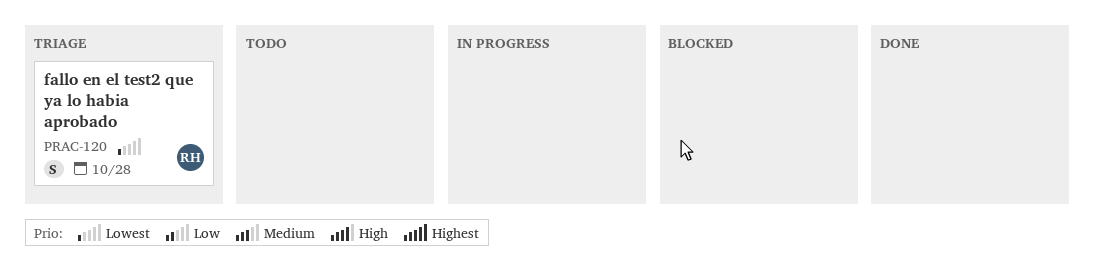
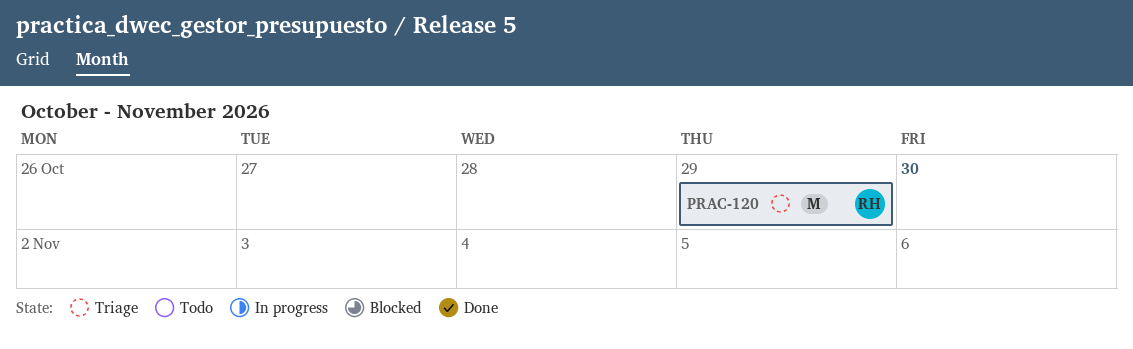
PRAC-120, estimate: S -> M
PRAC-120, due: Oct 28 -> Oct 29

